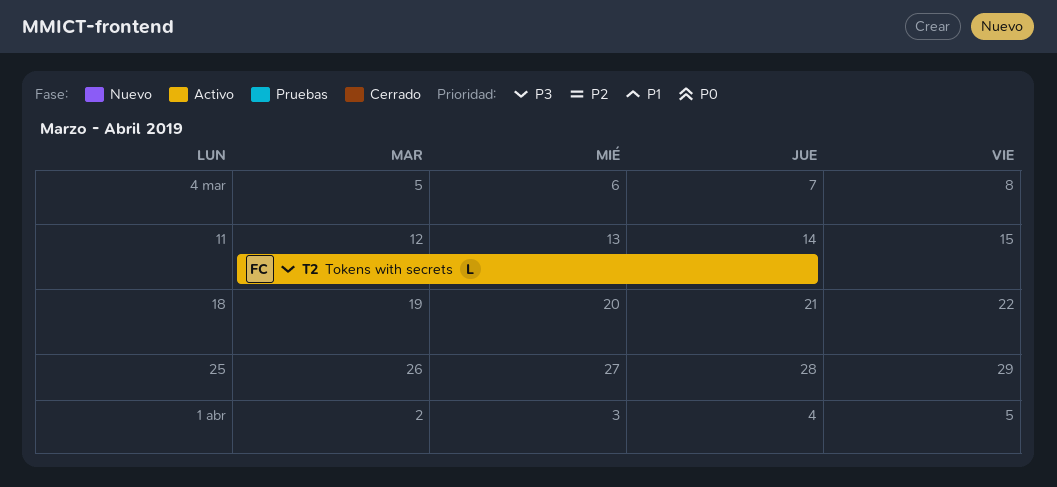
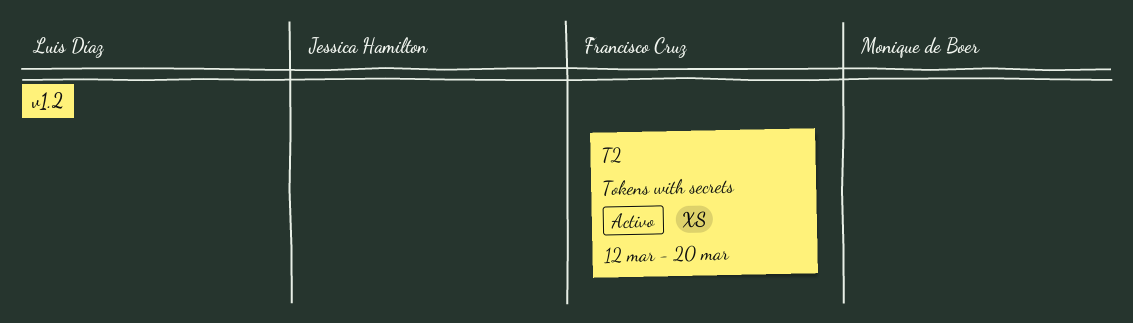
T2, estimate: L -> XS
T2, due: Mar 14 -> Mar 20

